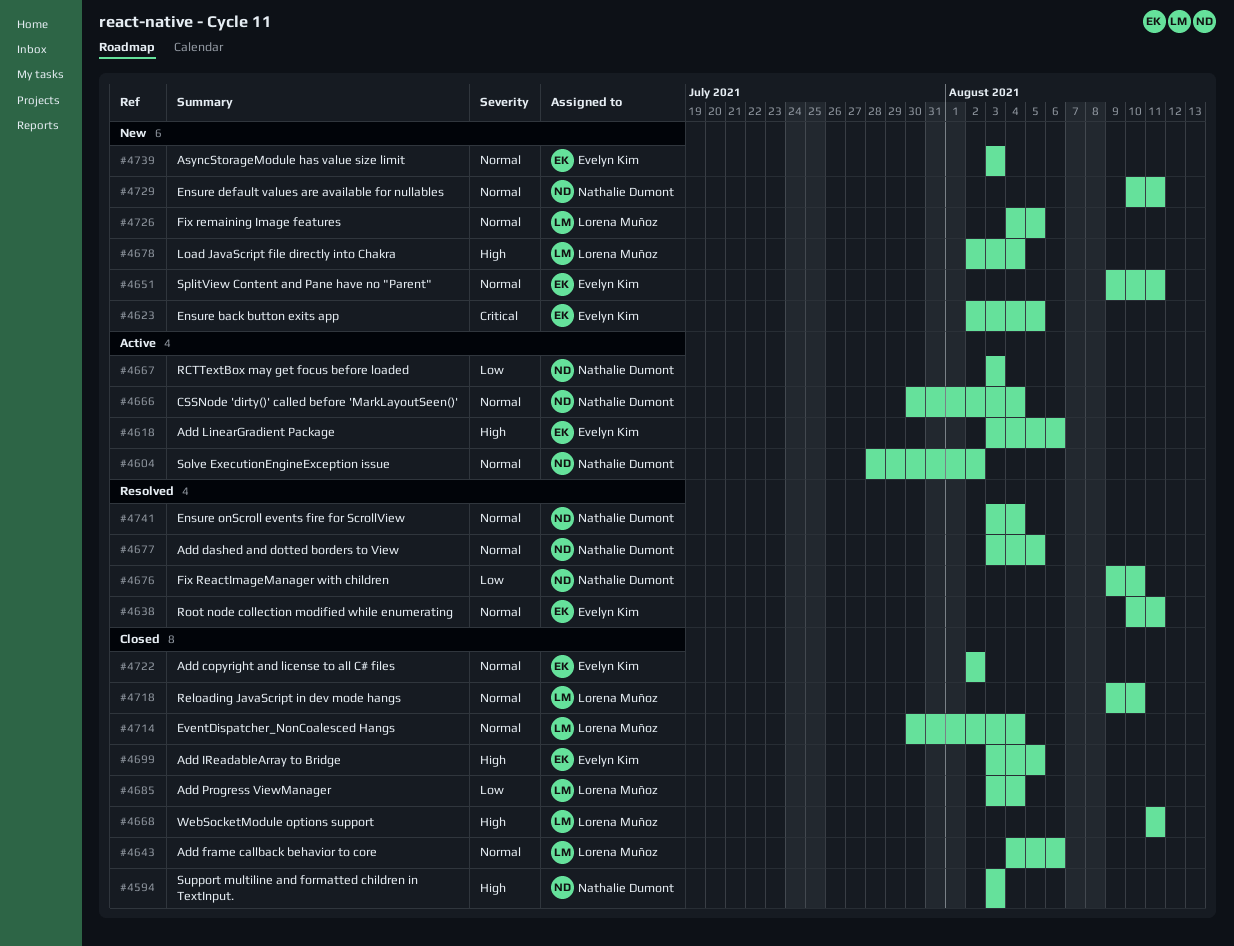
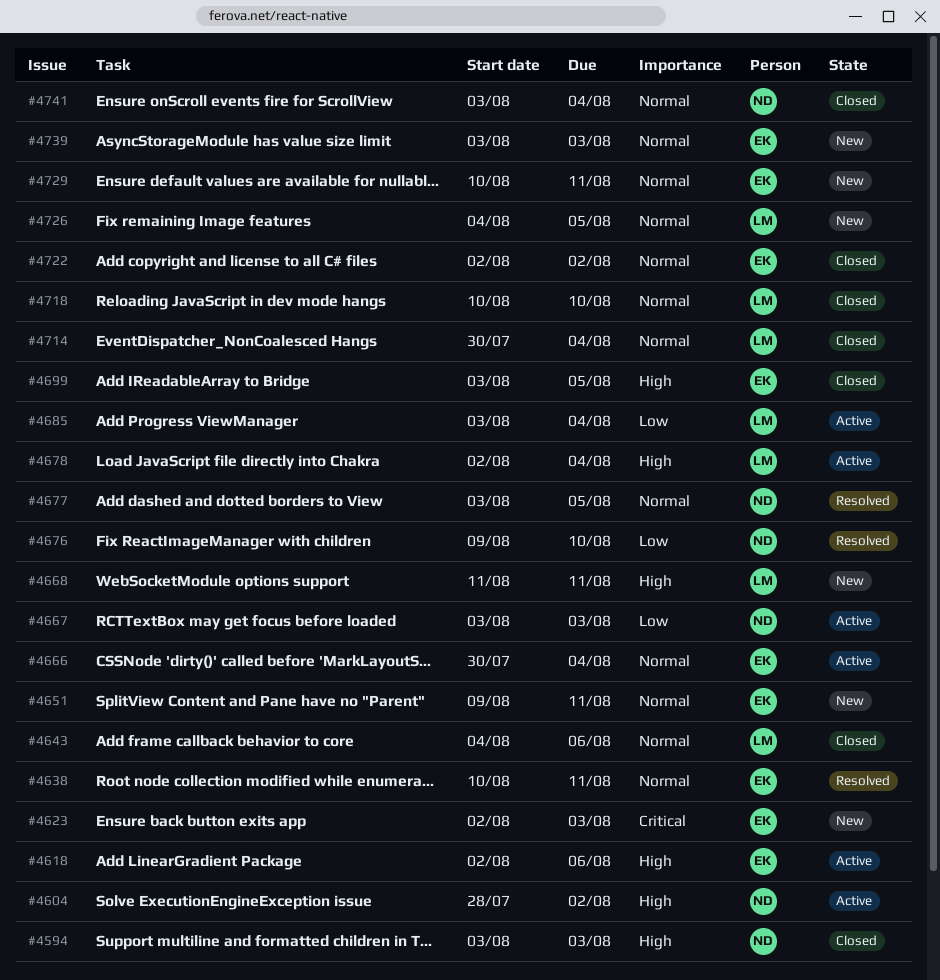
#4604, priority: Normal -> High
#4618, start: Aug 3 -> Aug 2
#4623, due: Aug 5 -> Aug 3
#4666, owner: Nathalie Dumont -> Evelyn Kim
#4668, status: Closed -> New
#4678, status: New -> Active
#4685, status: Closed -> Active
#4718, start: Aug 9 -> Aug 10
#4729, owner: Nathalie Dumont -> Evelyn Kim
#4741, status: Resolved -> Closed

